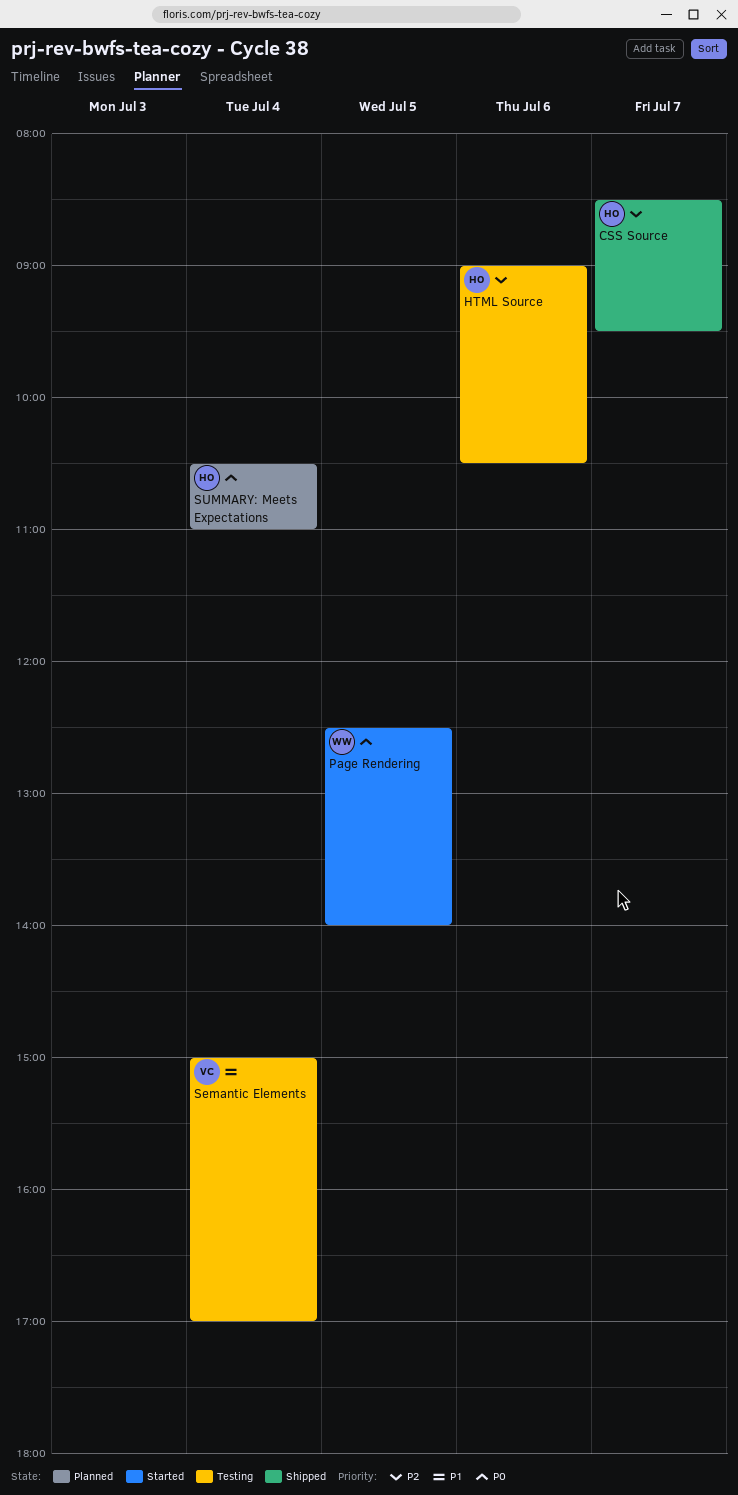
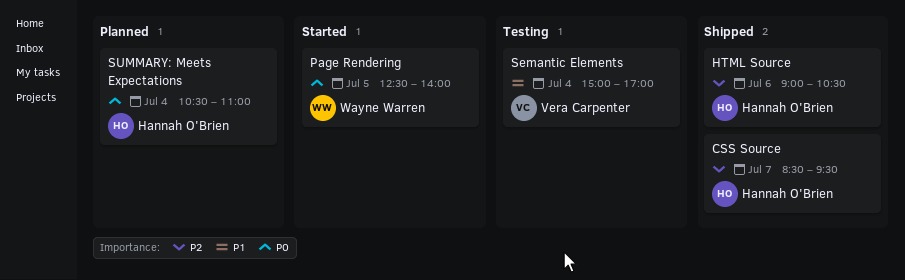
HTML Source, status: Testing -> Shipped

